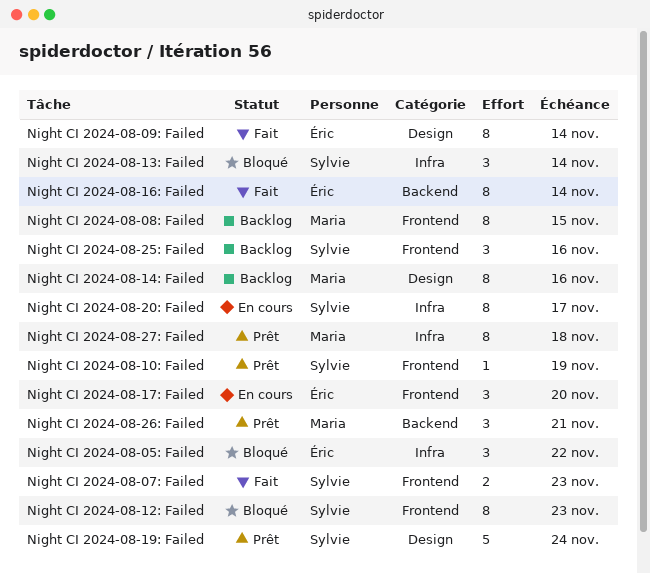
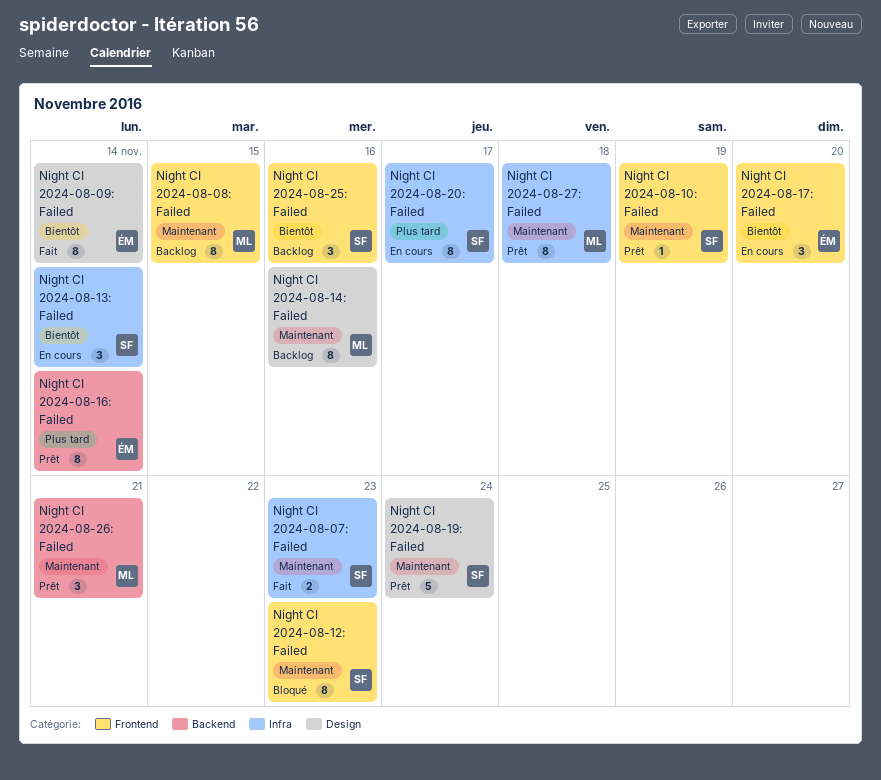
Night CI 2024-08-05: Failed: present -> none
Night CI 2024-08-07: Failed, label: Frontend -> Infra
Night CI 2024-08-13: Failed, status: Bloqué -> En cours
Night CI 2024-08-16: Failed, status: Fait -> Prêt

